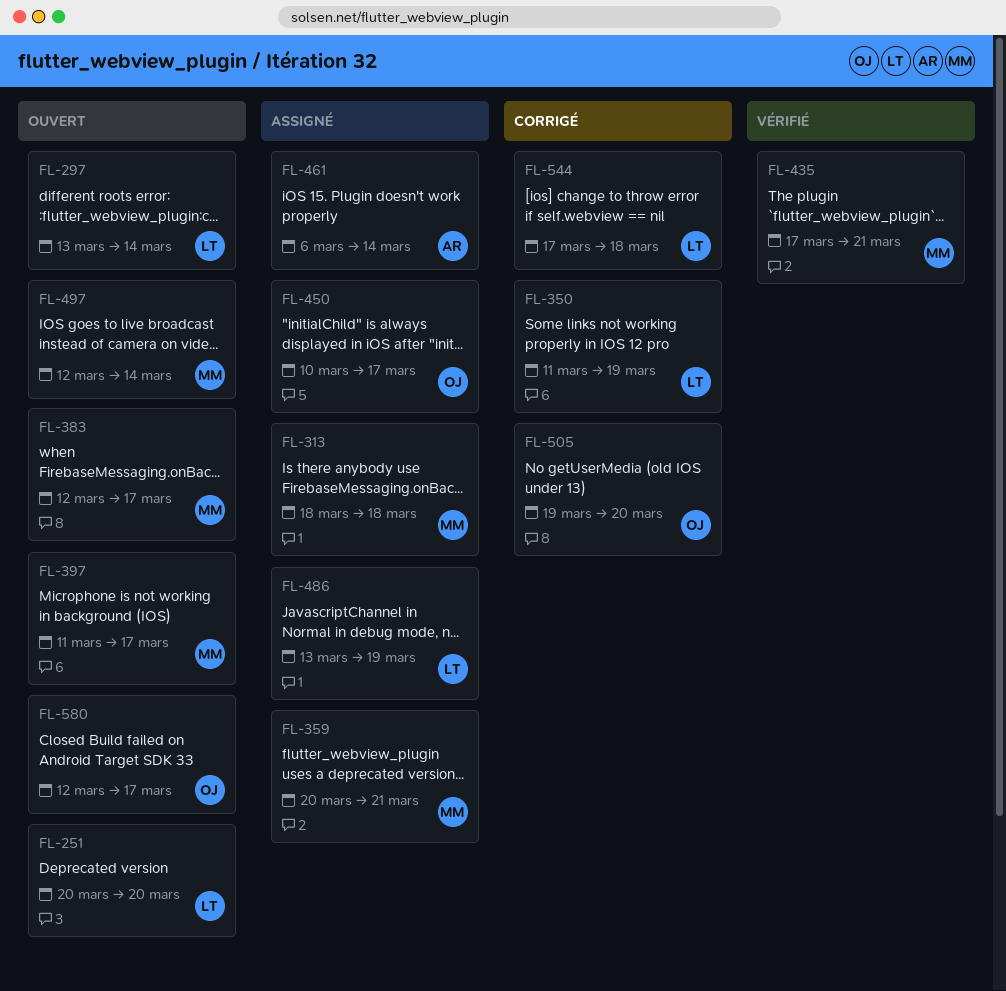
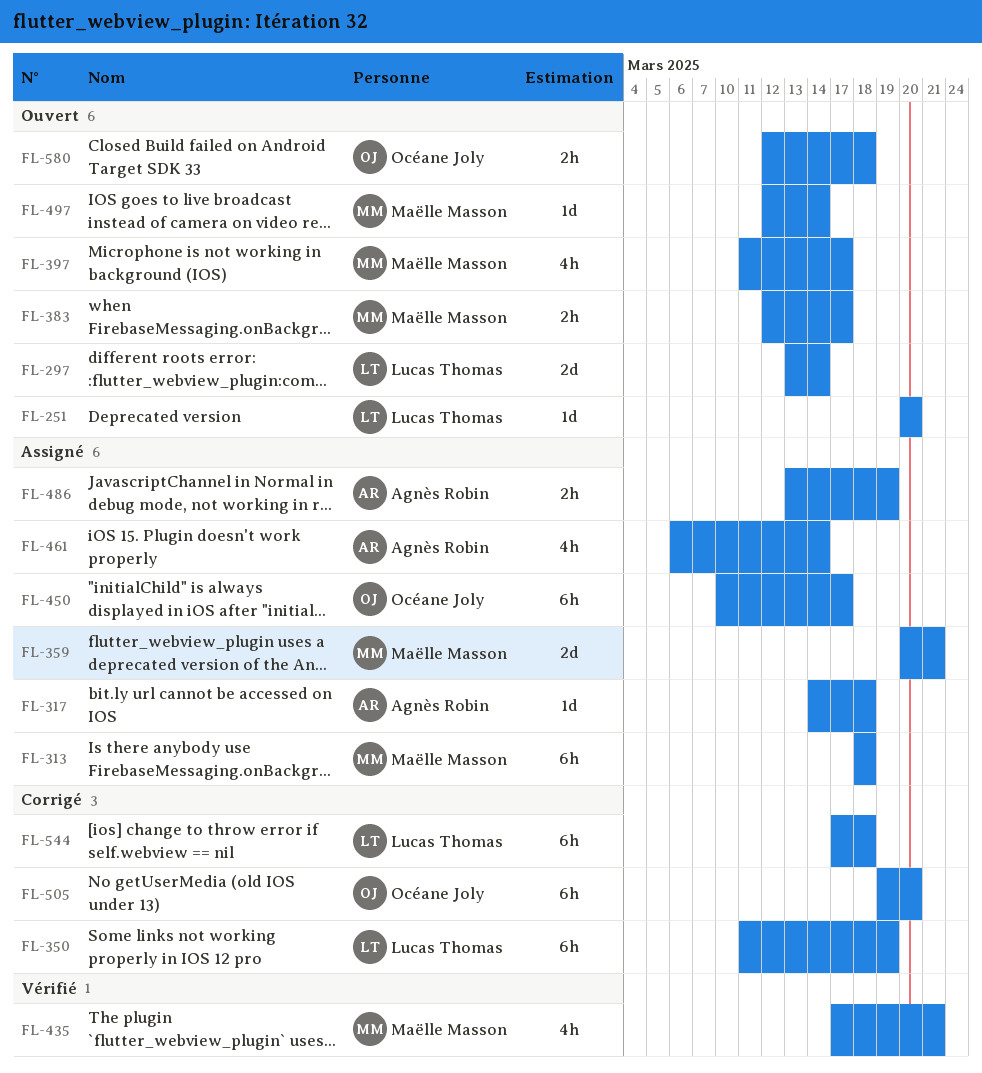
FL-317: none -> present
FL-486, owner: Lucas Thomas -> Agnès Robin
FL-580, due: Mar 17 -> Mar 18

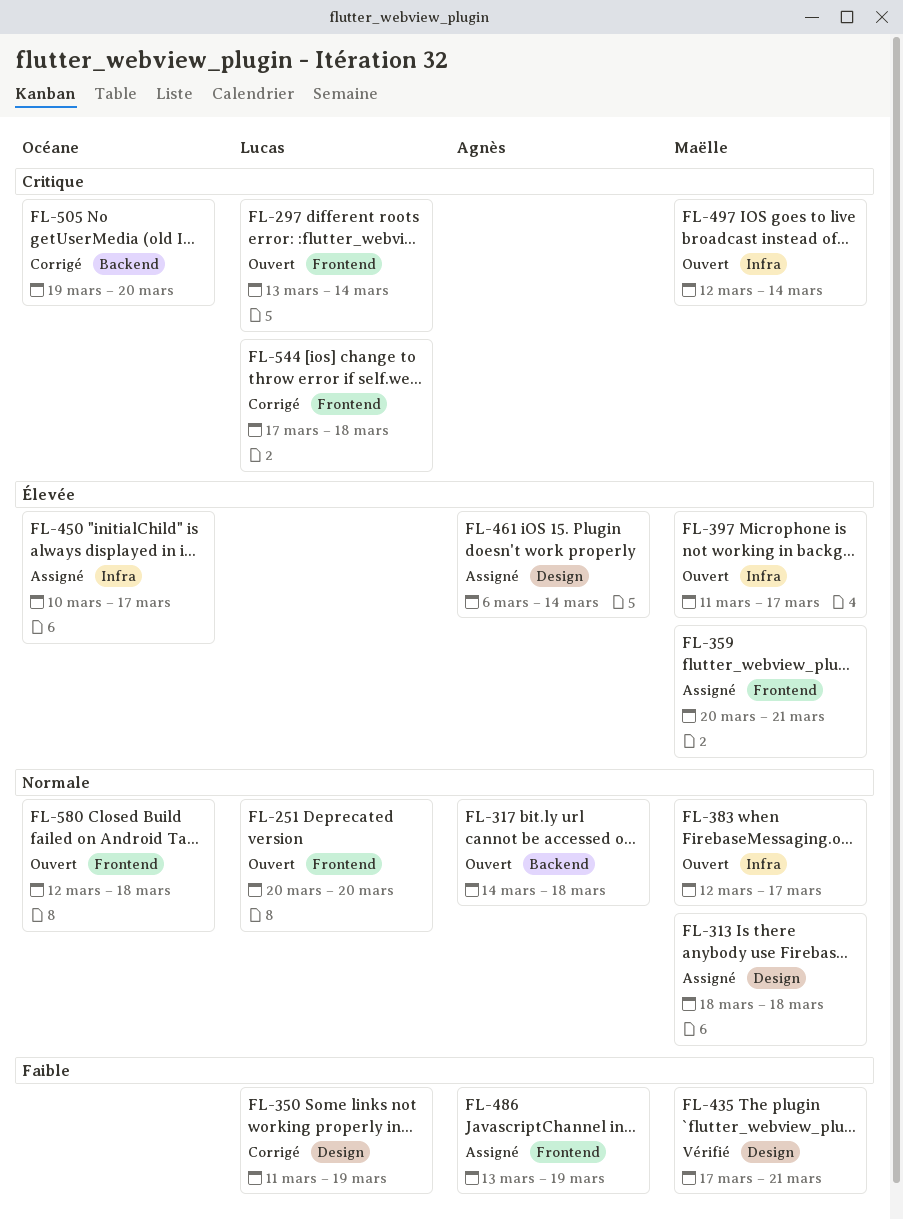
FL-317, status: Assigné -> Ouvert

